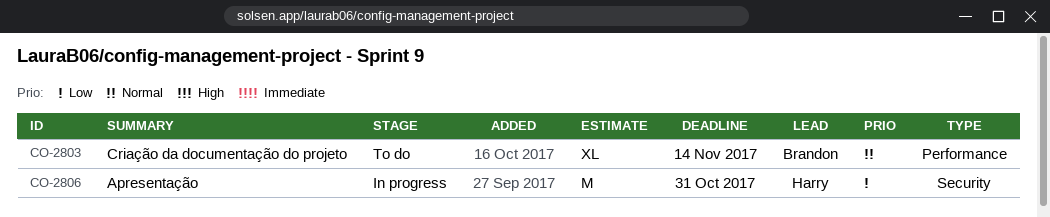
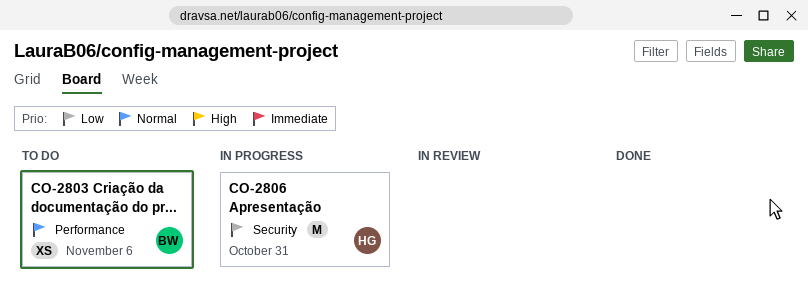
CO-2803, estimate: XL -> XS
CO-2803, due: Nov 14 -> Nov 6

